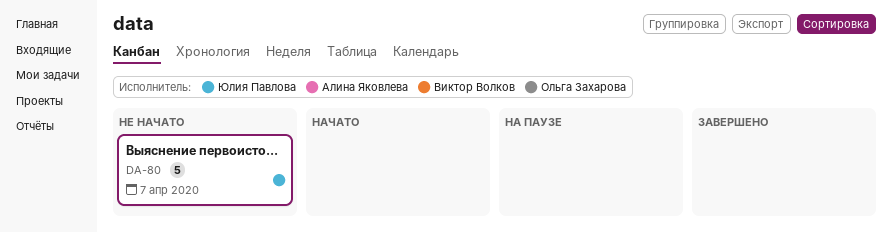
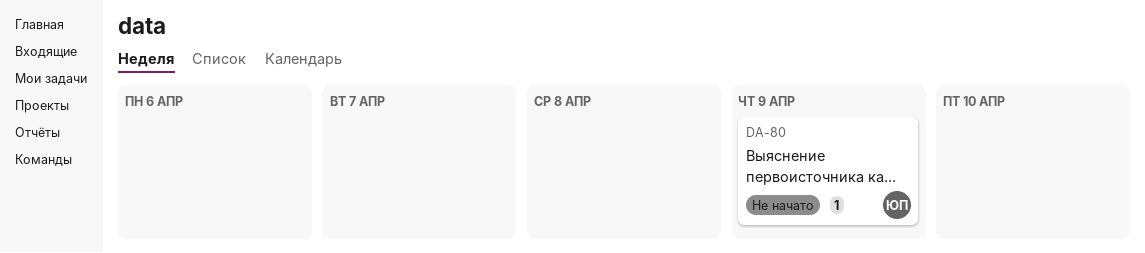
DA-80, estimate: 5 -> 1
DA-80, due: Apr 7 -> Apr 9

